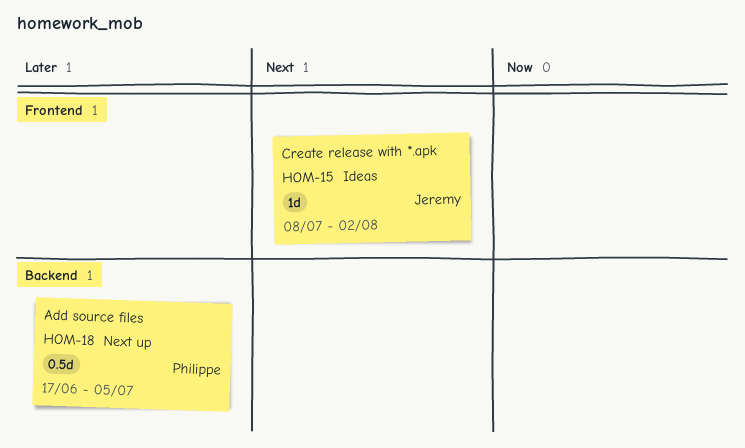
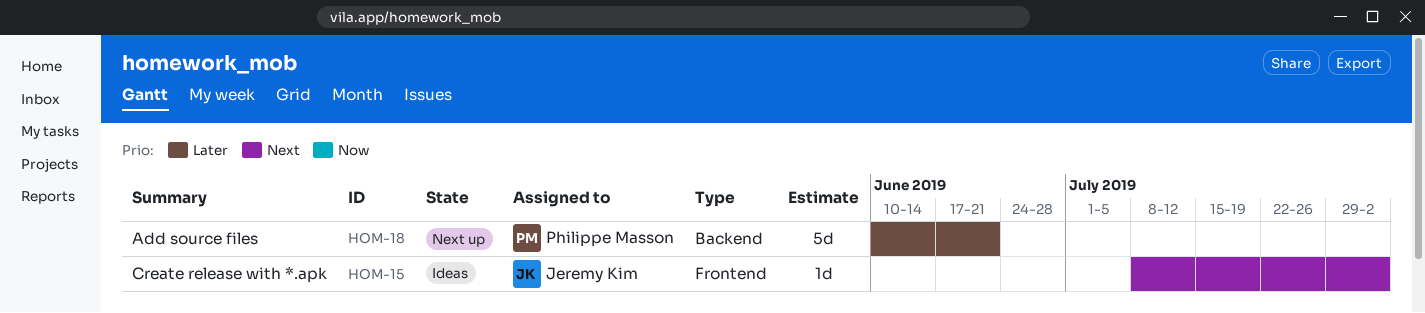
HOM-18, estimate: 0.5d -> 5d
HOM-18, start: Jun 17 -> Jun 10
HOM-18, due: Jul 5 -> Jun 21

